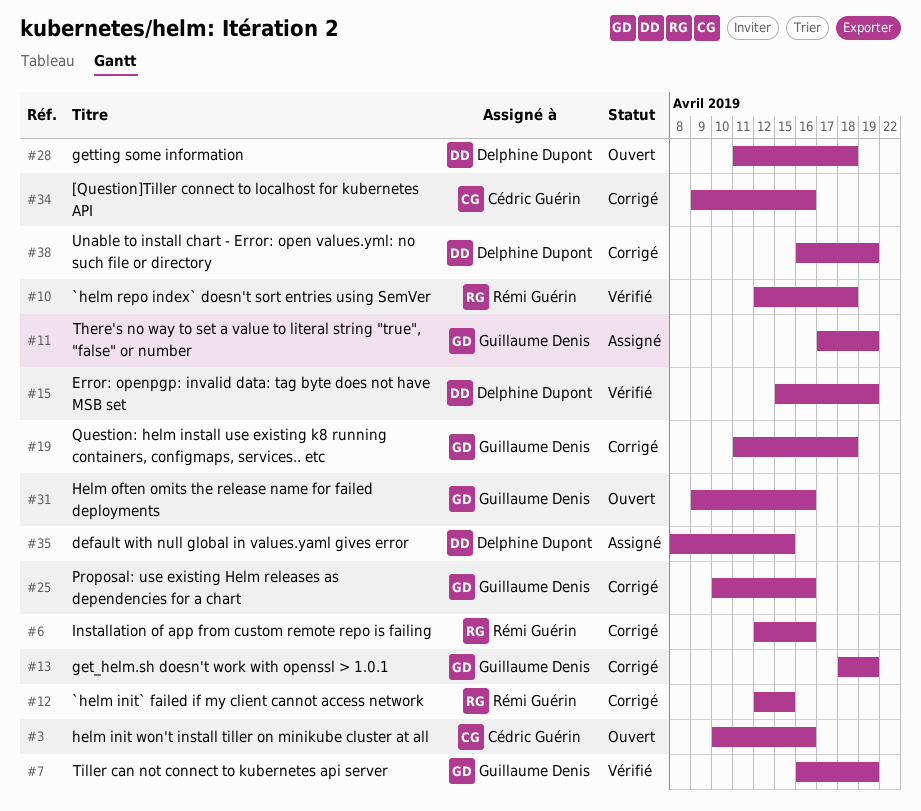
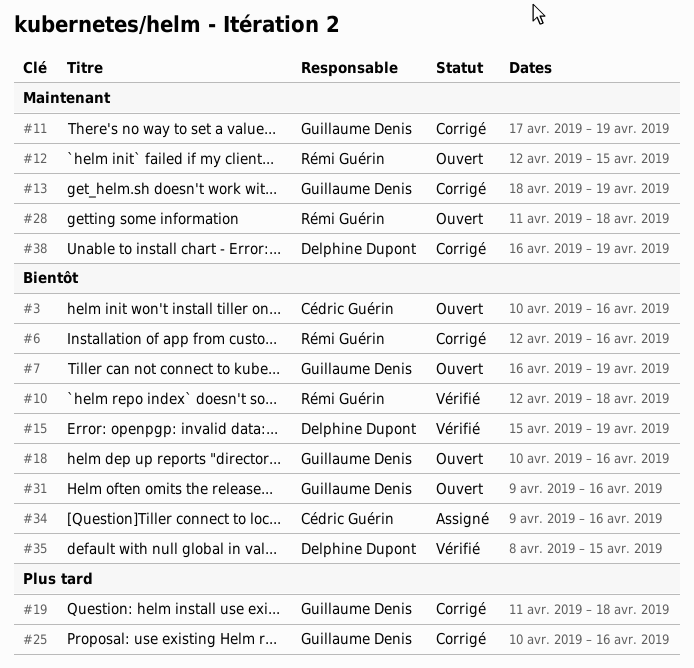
#7, status: Vérifié -> Ouvert
#11, status: Assigné -> Corrigé
#12, status: Corrigé -> Ouvert
#18: none -> present
#28, owner: Delphine Dupont -> Rémi Guérin
#34, status: Corrigé -> Assigné
#35, status: Assigné -> Vérifié

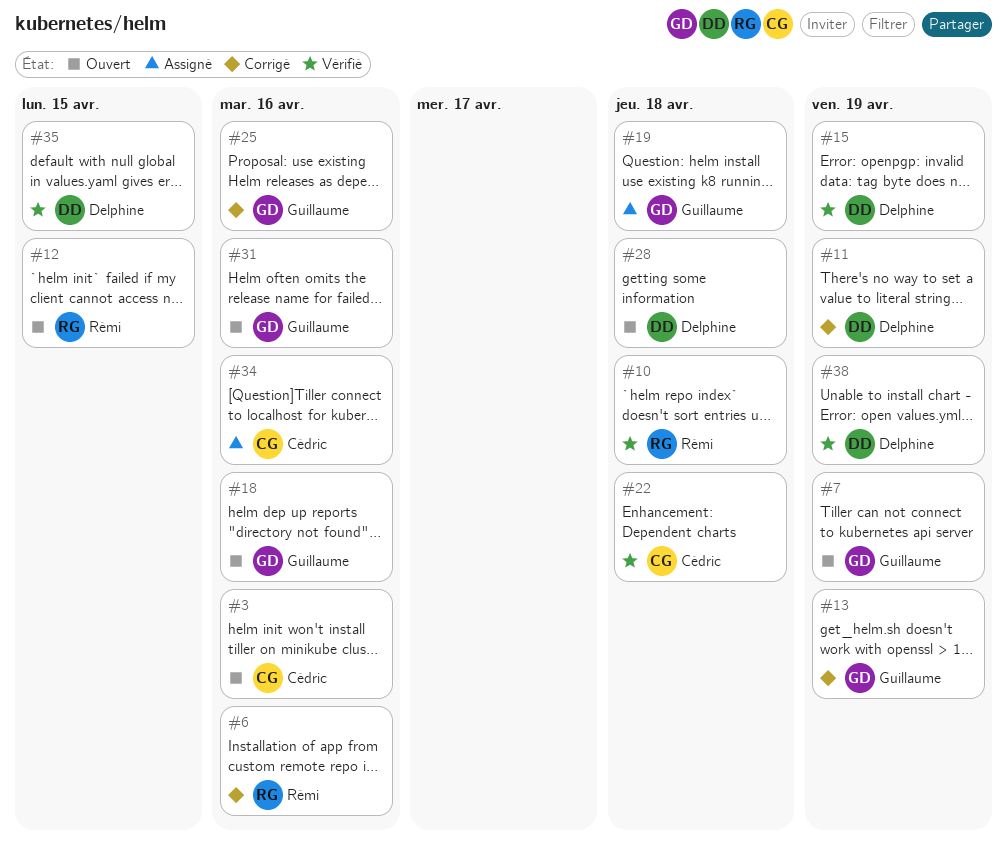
#11, owner: Guillaume Denis -> Delphine Dupont
#19, status: Corrigé -> Assigné
#22: none -> present
#28, owner: Rémi Guérin -> Delphine Dupont
#38, status: Corrigé -> Vérifié

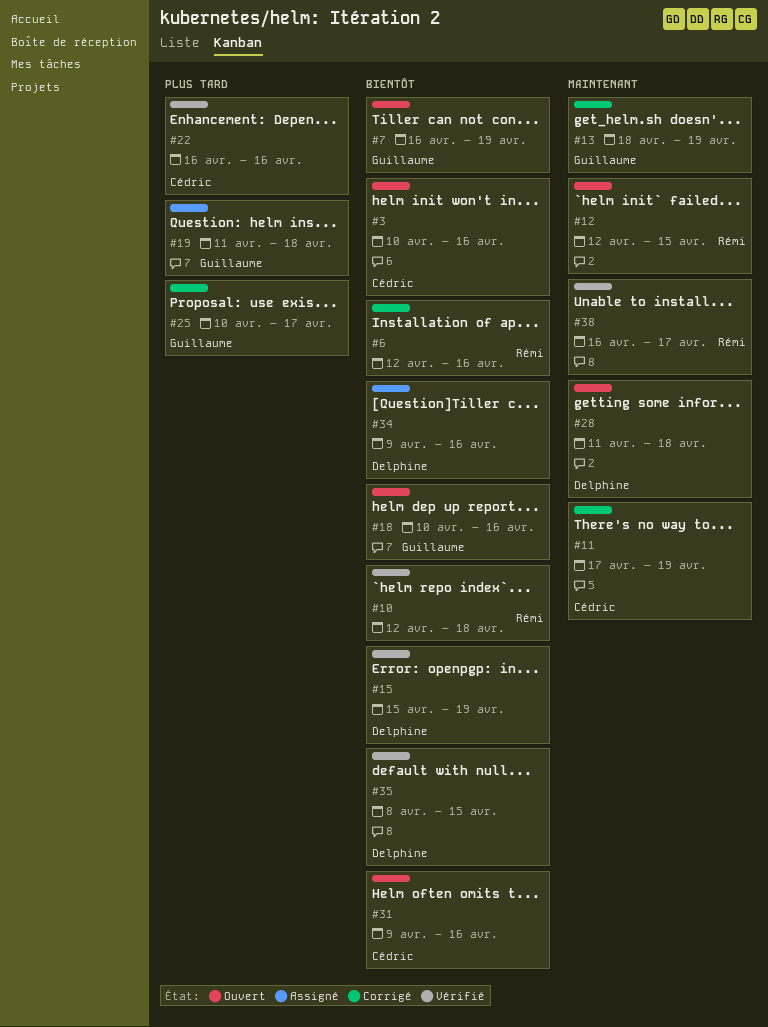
#11, owner: Delphine -> Cédric
#22, due: Apr 18 -> Apr 16
#25, due: Apr 16 -> Apr 17
#31, owner: Guillaume -> Cédric
#34, owner: Cédric -> Delphine
#38, owner: Delphine -> Rémi
#38, due: Apr 19 -> Apr 17

